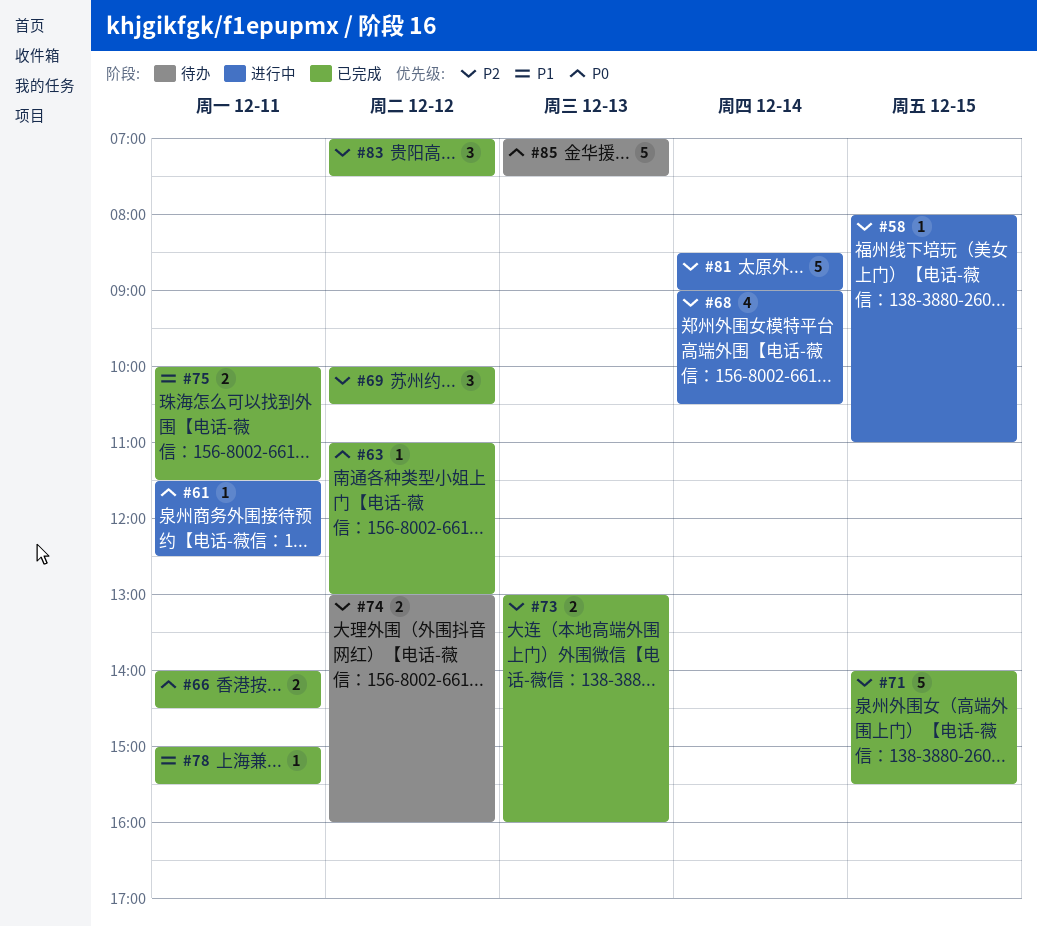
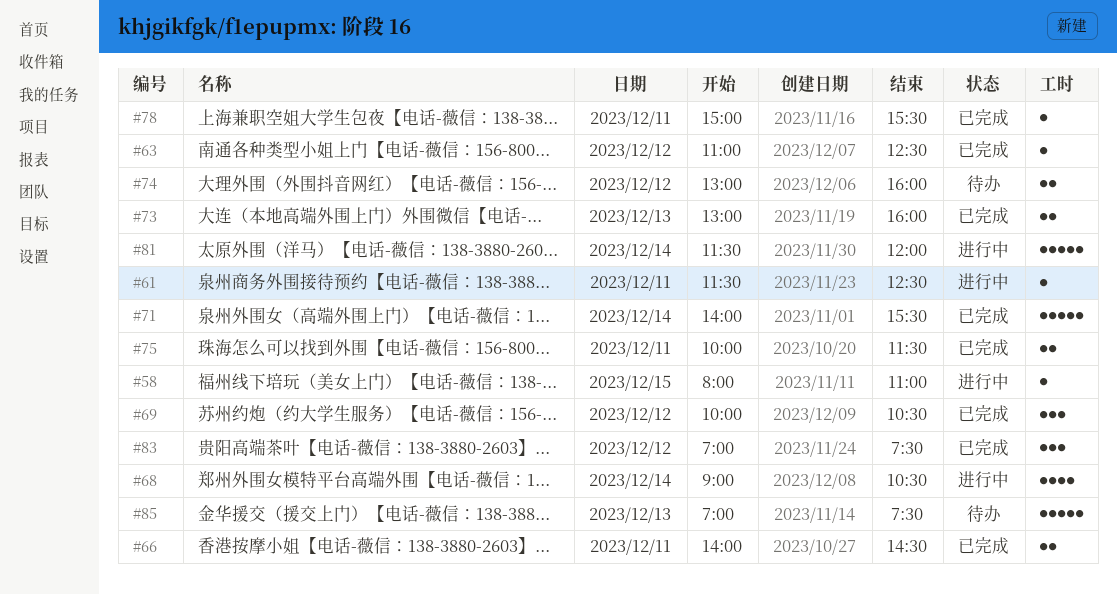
#63, ends: 13:00 -> 12:30
#71, day: Dec 15 -> Dec 14
#81, begins: 08:30 -> 11:30
#81, ends: 09:00 -> 12:00

